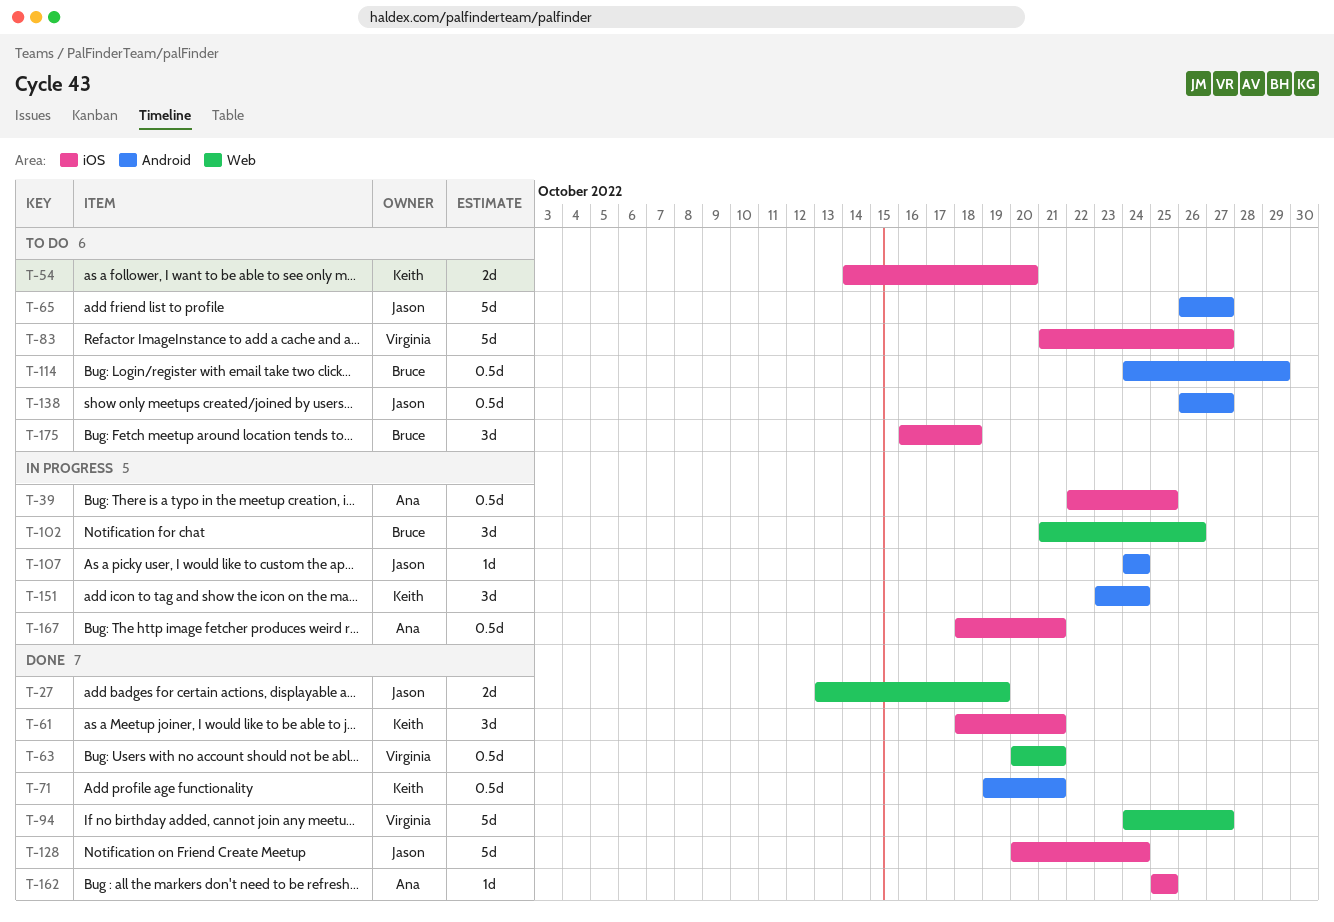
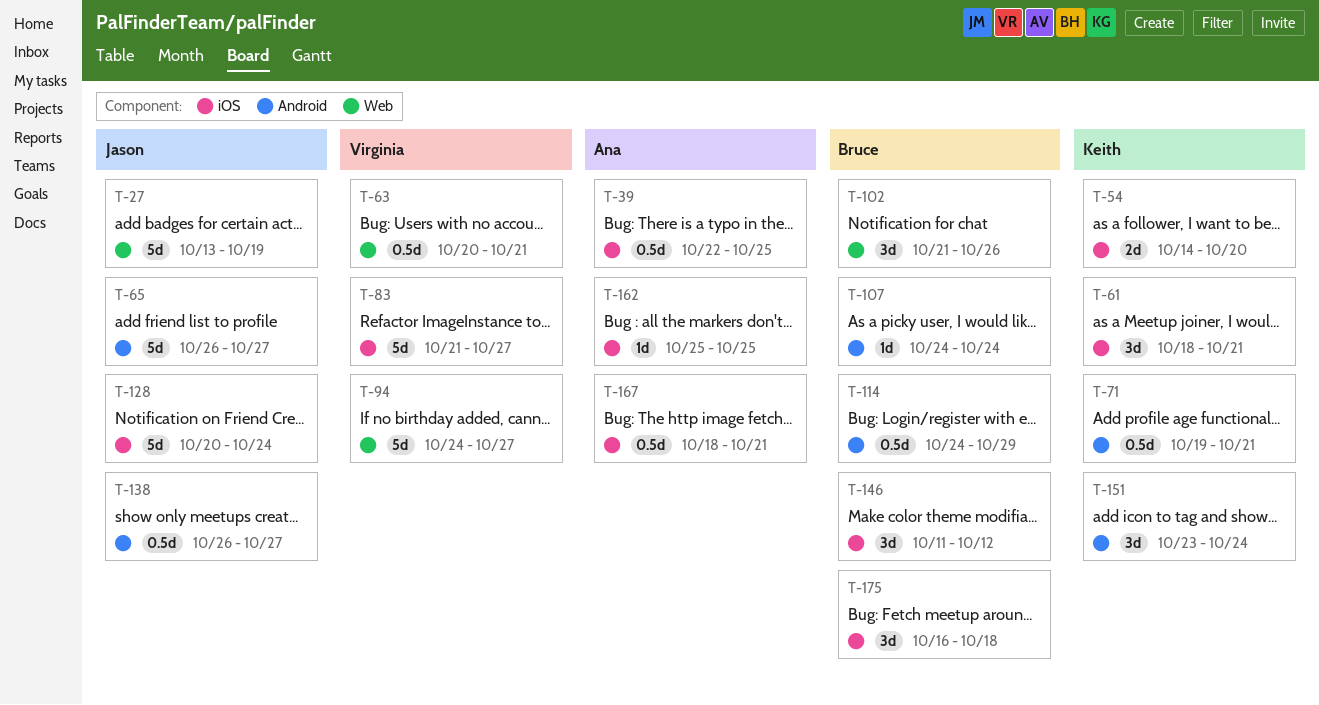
T-27, estimate: 2d -> 5d
T-107, owner: Jason -> Bruce
T-146: none -> present

